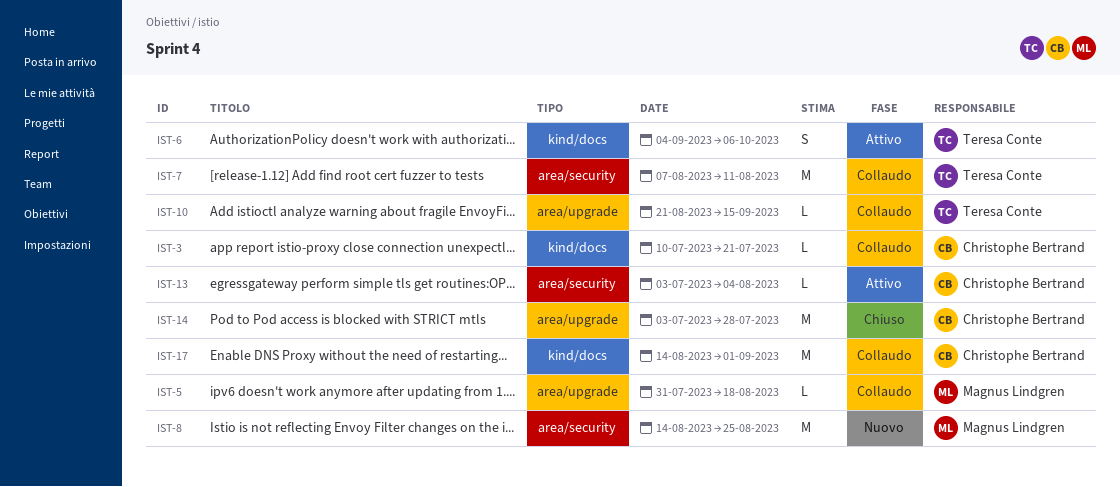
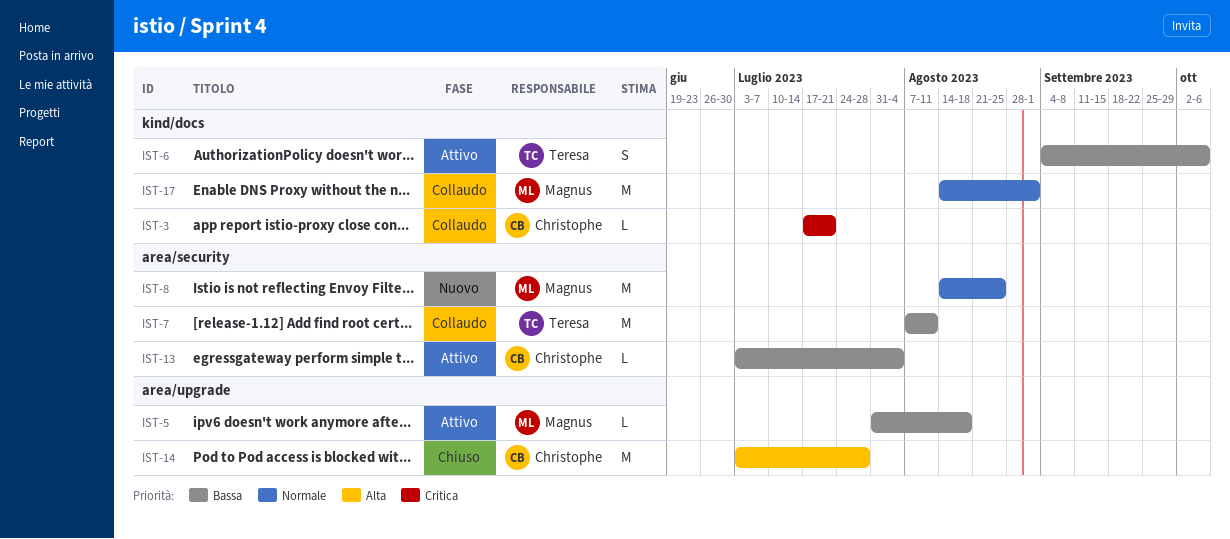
IST-3, start: Jul 10 -> Jul 17
IST-5, status: Collaudo -> Attivo
IST-10: present -> none
IST-17, owner: Christophe Bertrand -> Magnus Lindgren

